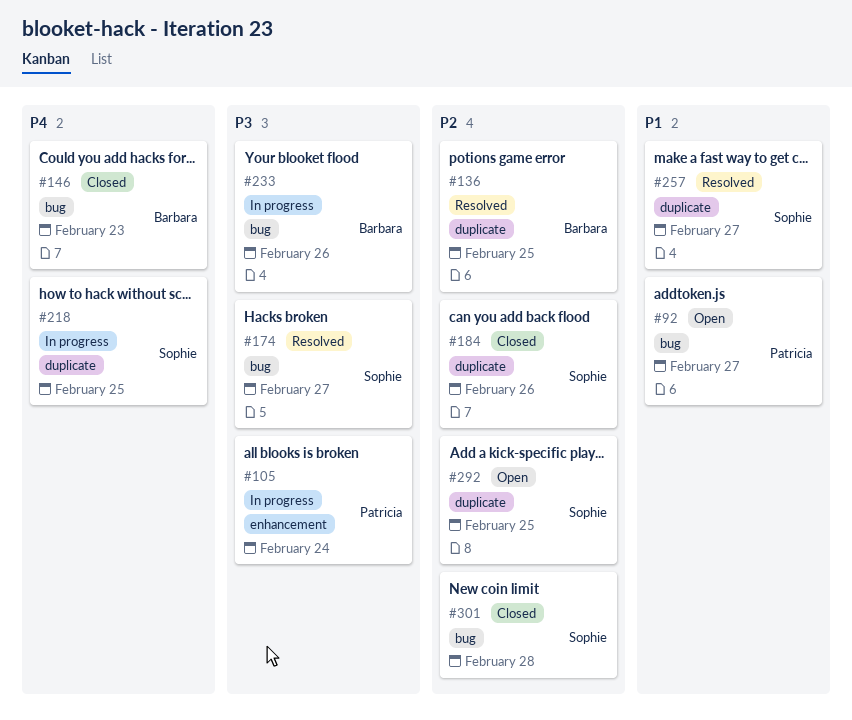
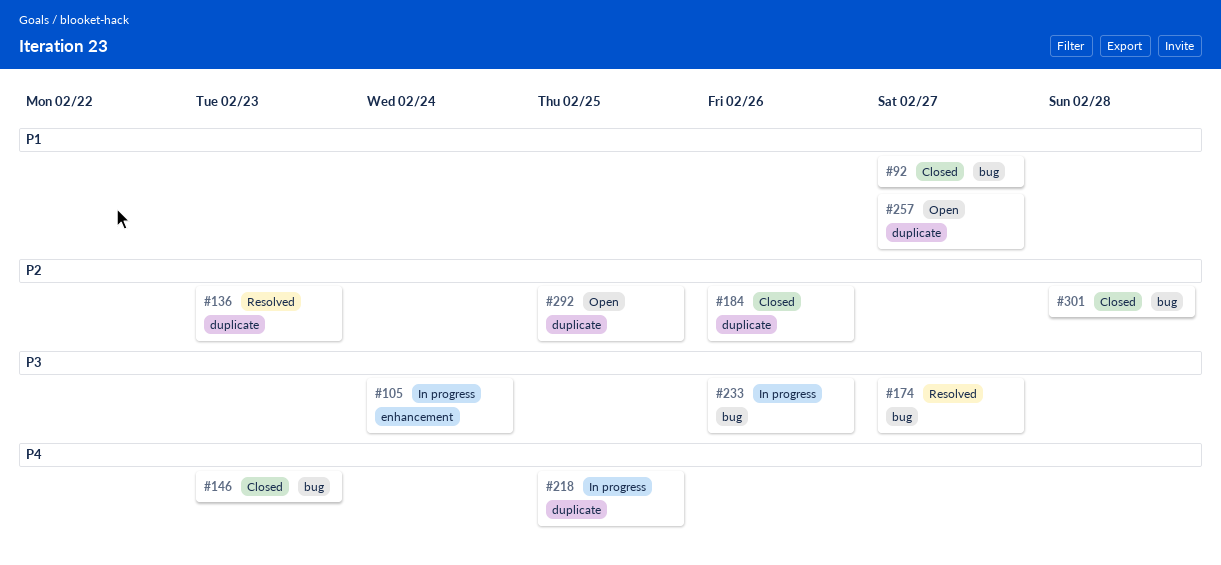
#92, status: Open -> Closed
#136, due: Feb 25 -> Feb 23
#257, status: Resolved -> Open

